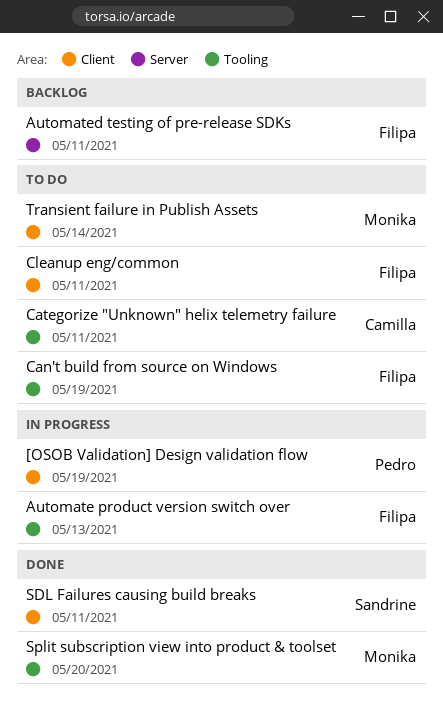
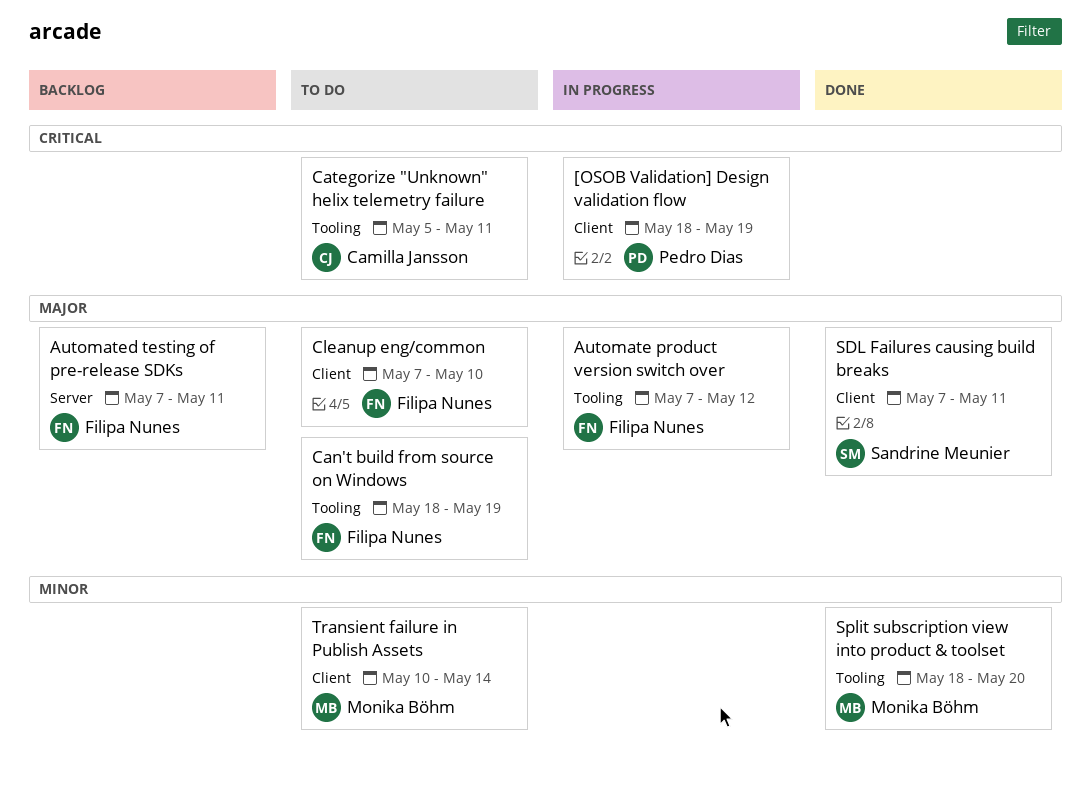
Automate product version switch over, due: May 13 -> May 12
Cleanup eng/common, due: May 11 -> May 10

